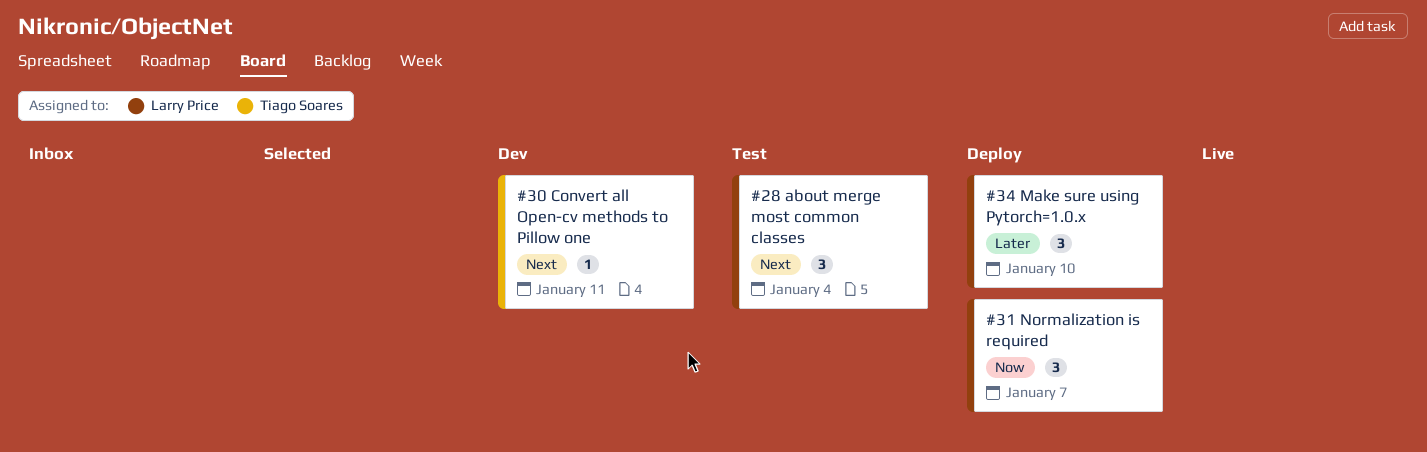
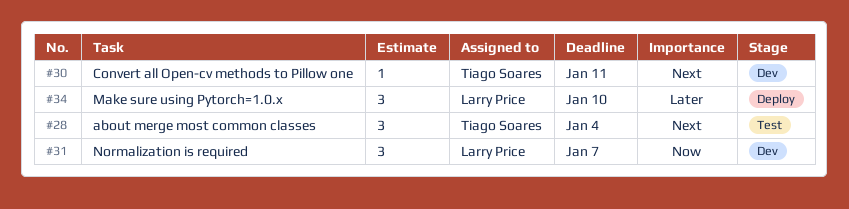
#28, owner: Larry Price -> Tiago Soares
#31, status: Deploy -> Dev

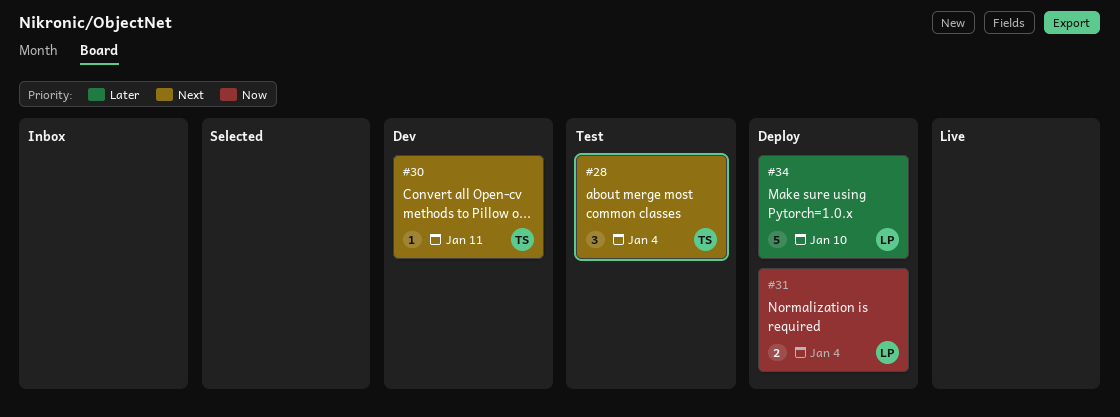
#31, status: Dev -> Deploy
#31, estimate: 3 -> 2
#31, due: Jan 7 -> Jan 4
#34, estimate: 3 -> 5

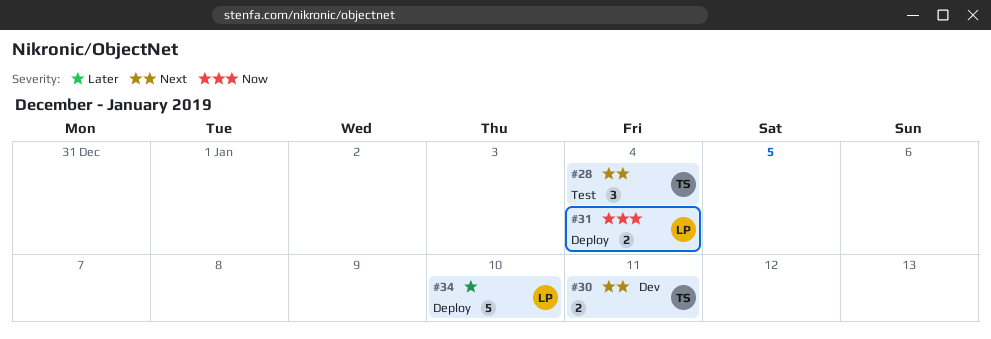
#30, estimate: 1 -> 2

